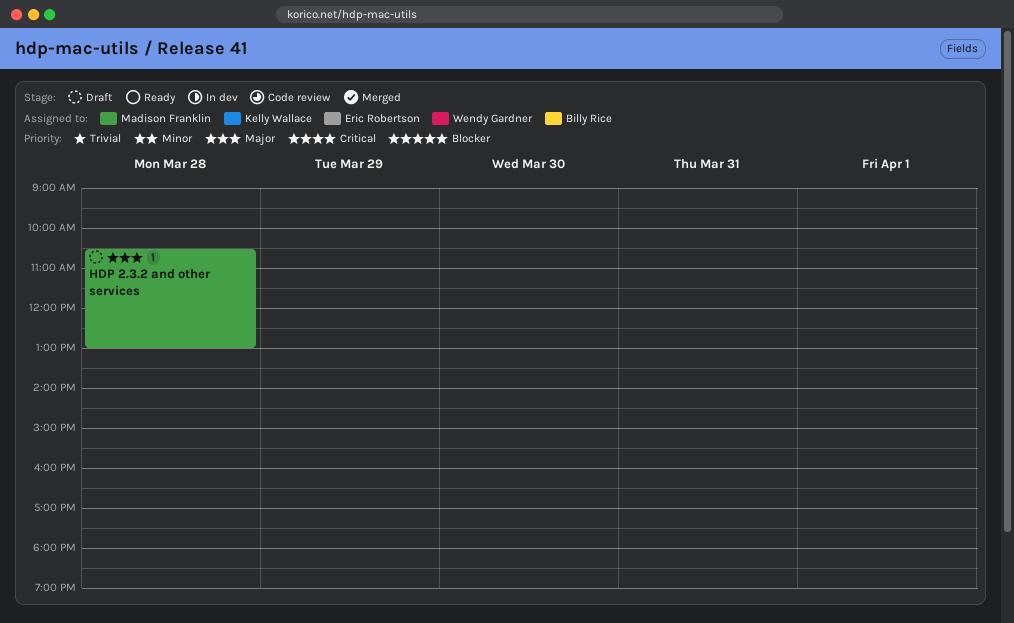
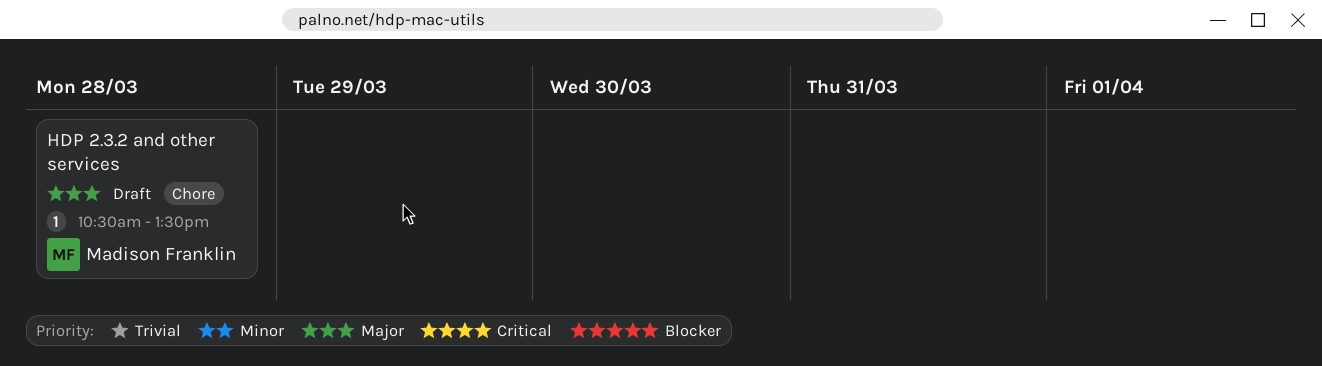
HDP 2.3.2 and other services, ends: 13:00 -> 13:30

